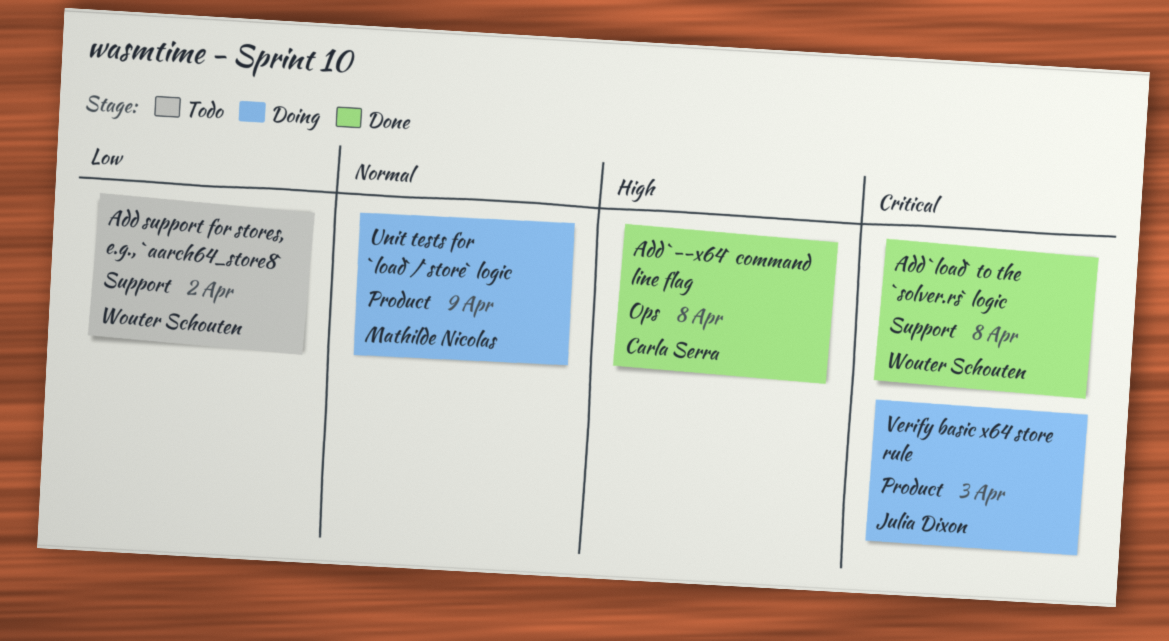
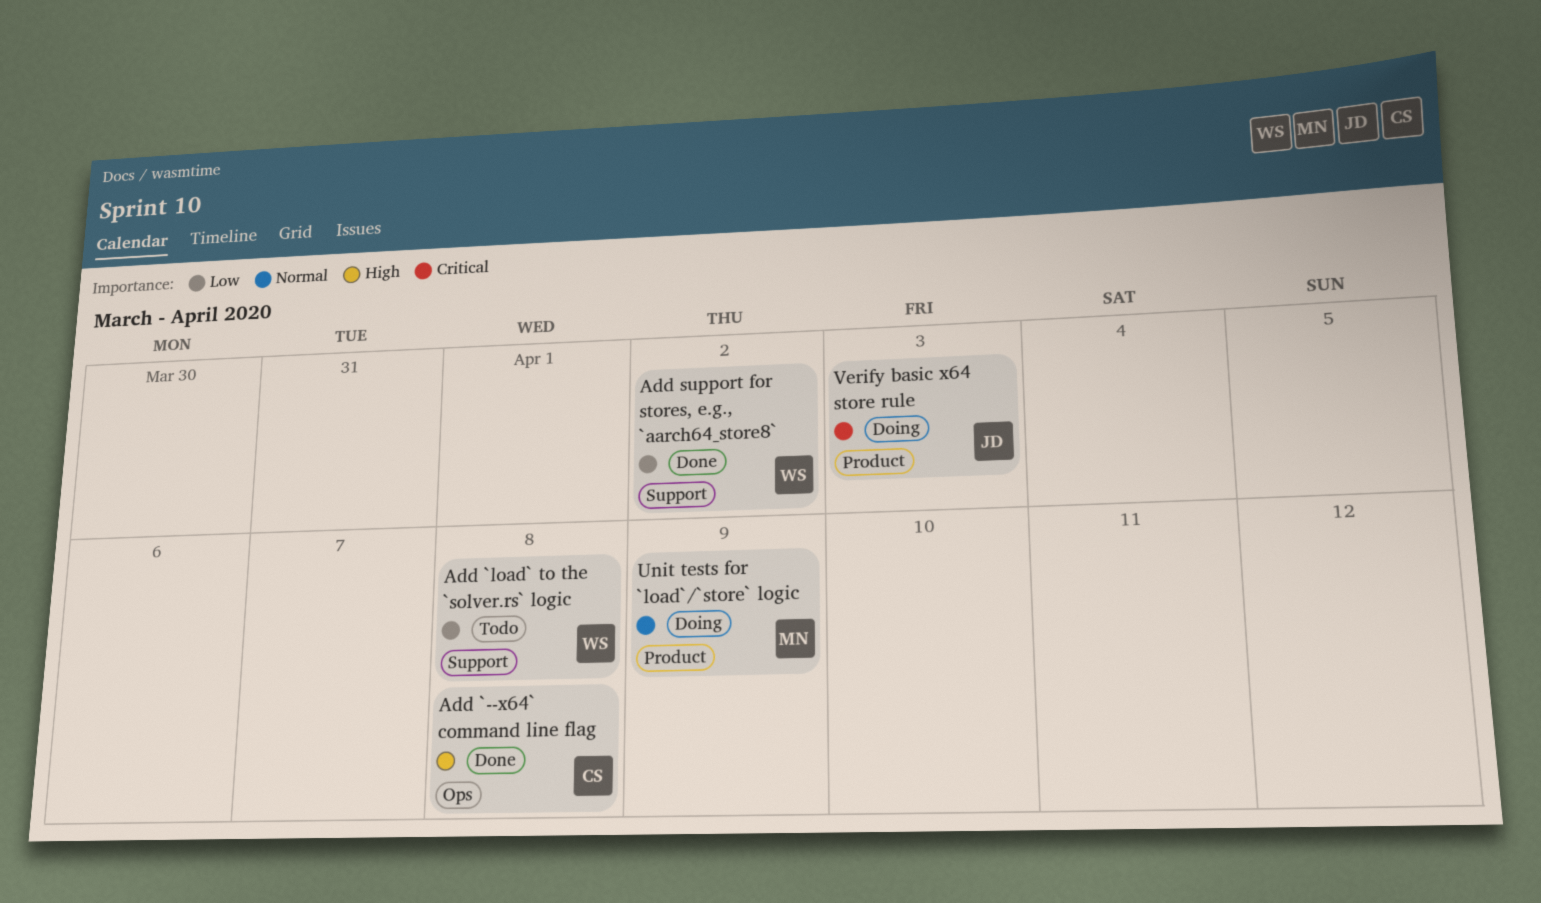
Add `load` to the `solver.rs` logic, status: Done -> Todo
Add `load` to the `solver.rs` logic, priority: Critical -> Low
Add support for stores, e.g., `aarch64_store8`, status: Todo -> Done

